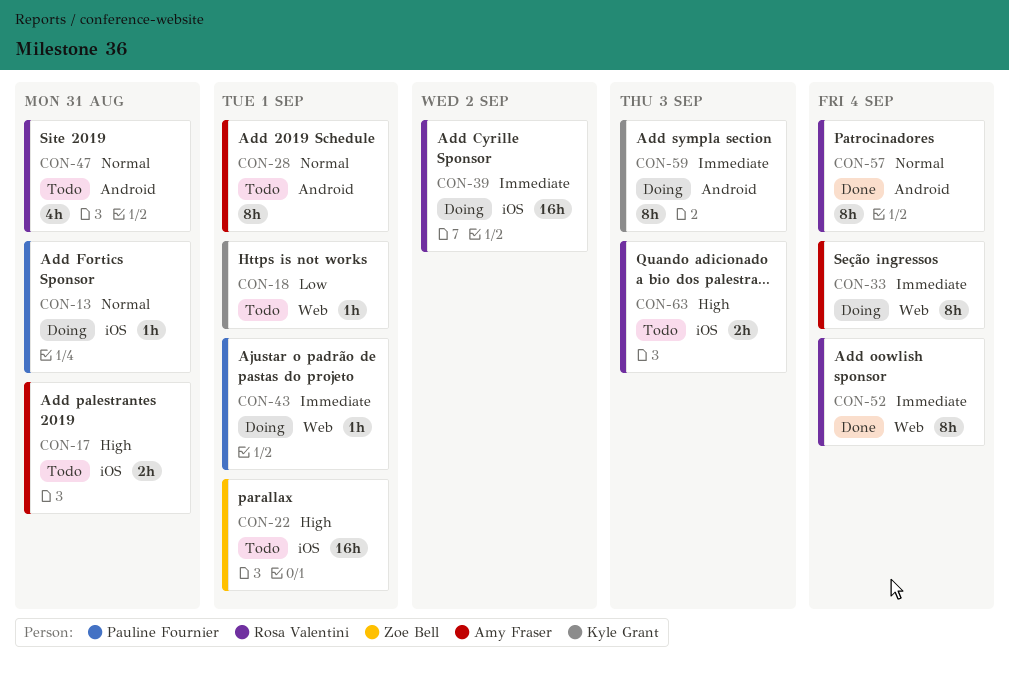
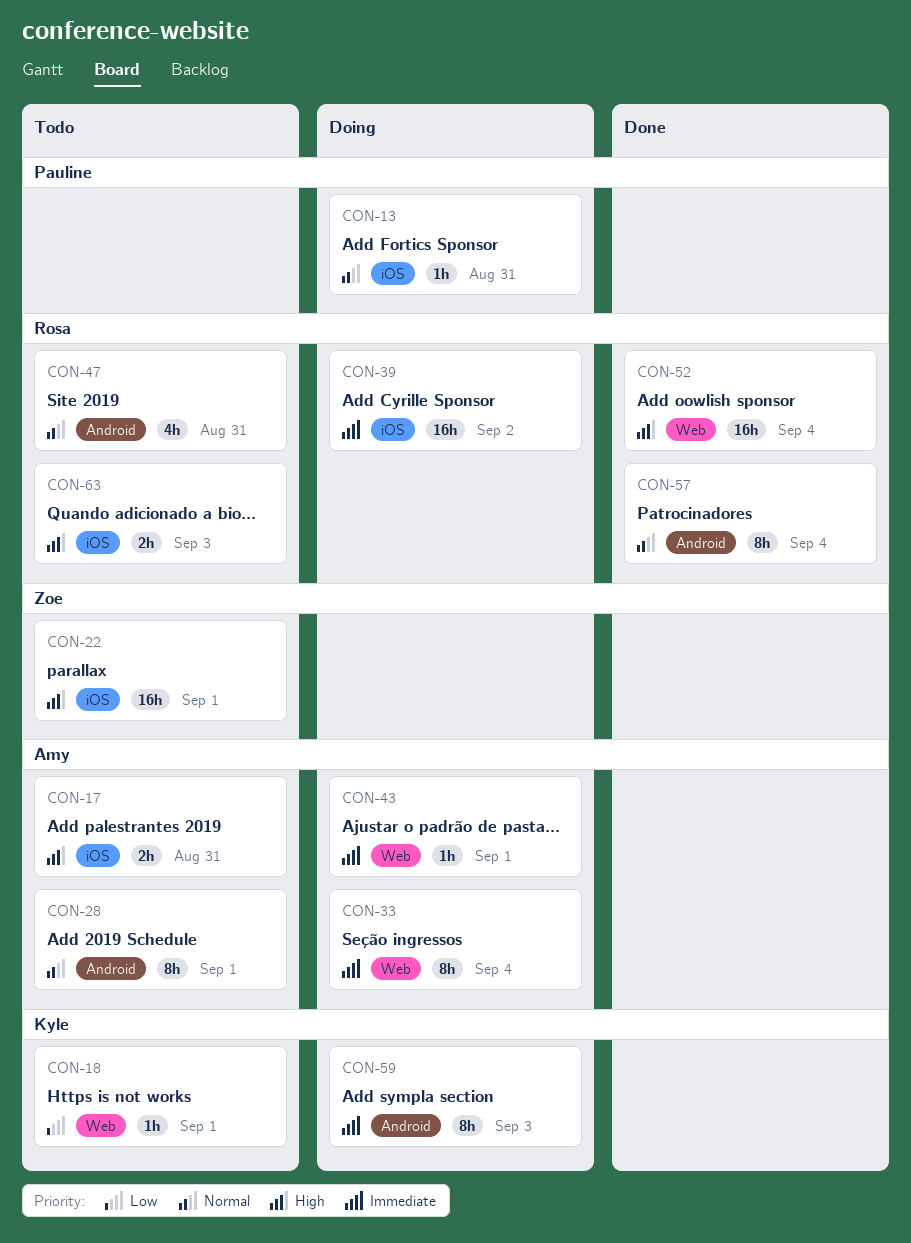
CON-43, owner: Pauline Fournier -> Amy Fraser
CON-52, priority: Immediate -> High
CON-52, estimate: 8h -> 16h

